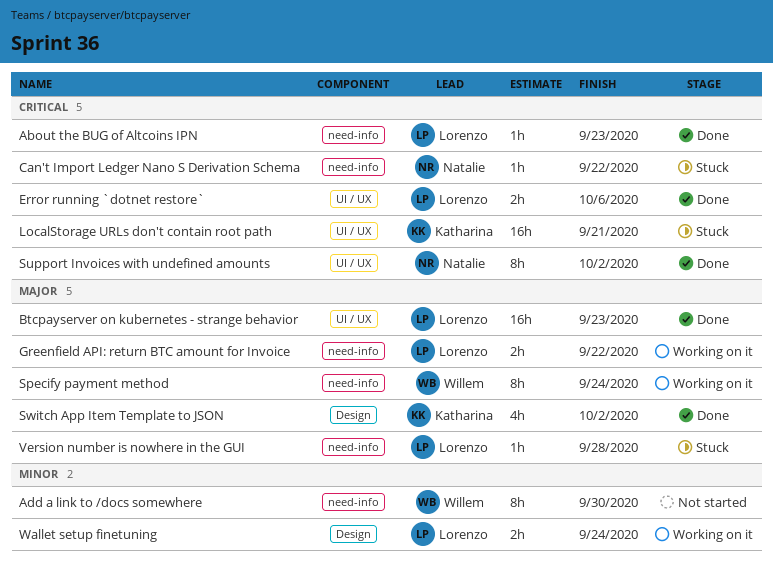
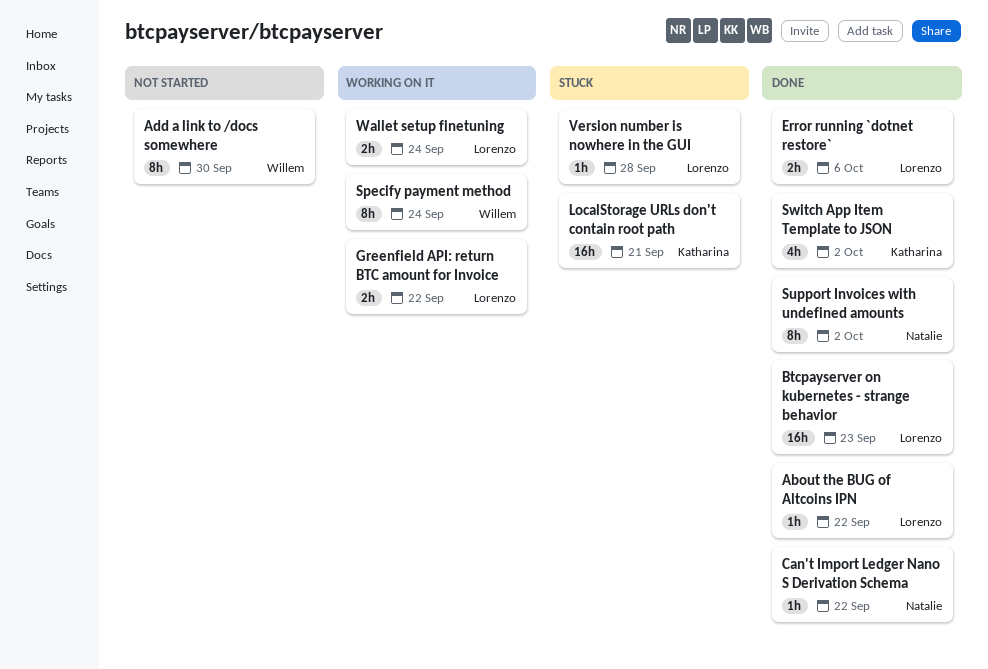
About the BUG of Altcoins IPN, due: Sep 23 -> Sep 22
Can't Import Ledger Nano S Derivation Schema, status: Stuck -> Done

